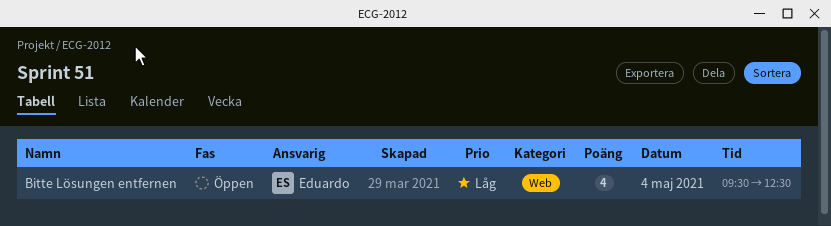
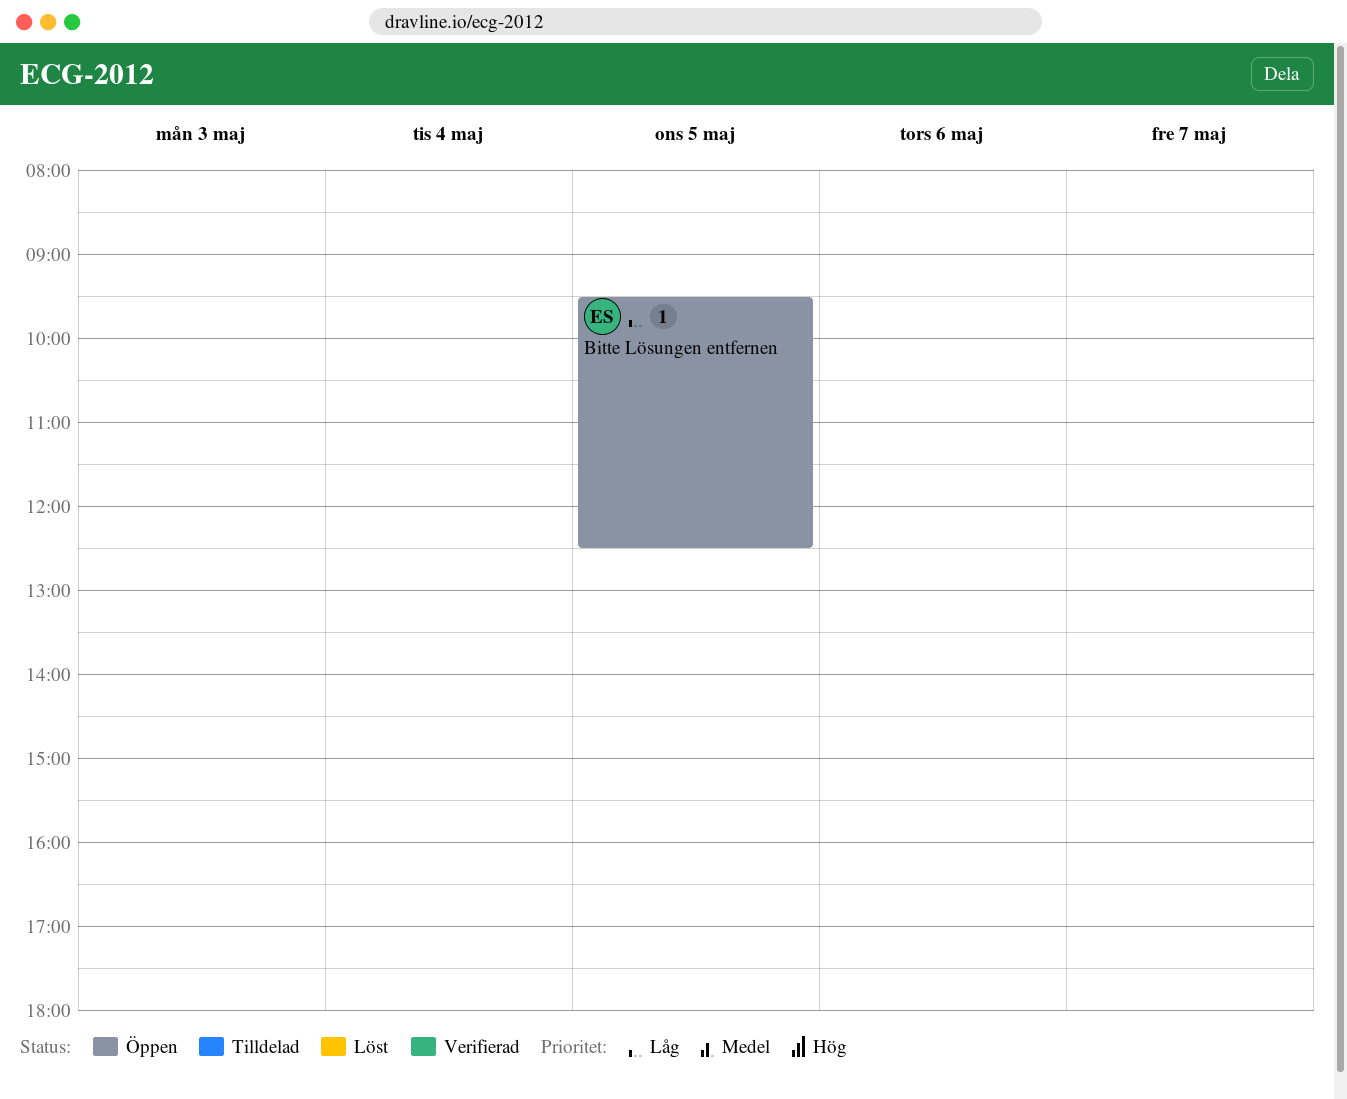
Bitte Lösungen entfernen, estimate: 4 -> 1
Bitte Lösungen entfernen, day: May 4 -> May 5

